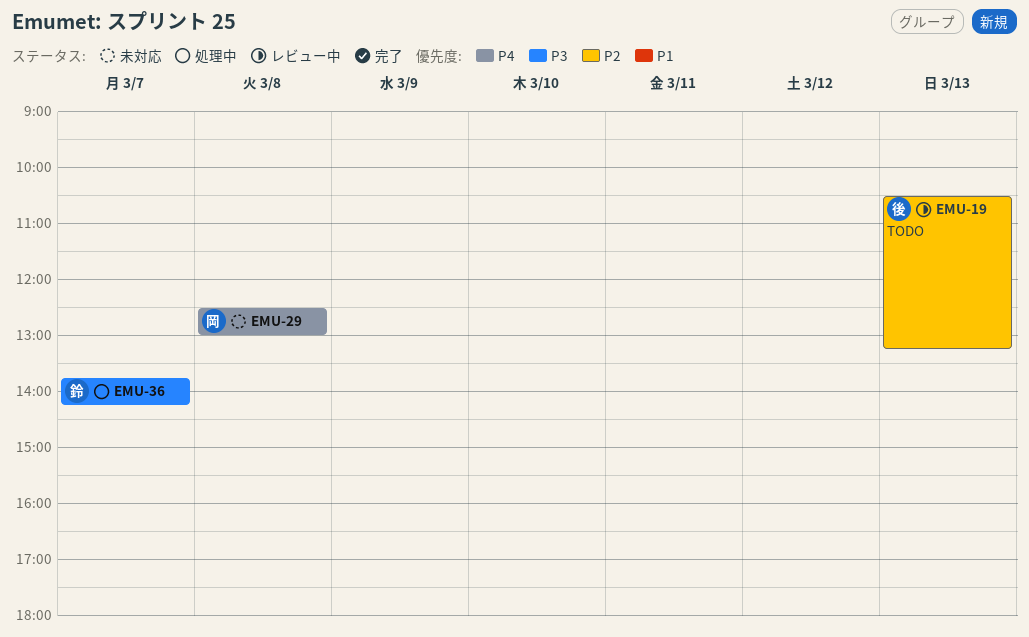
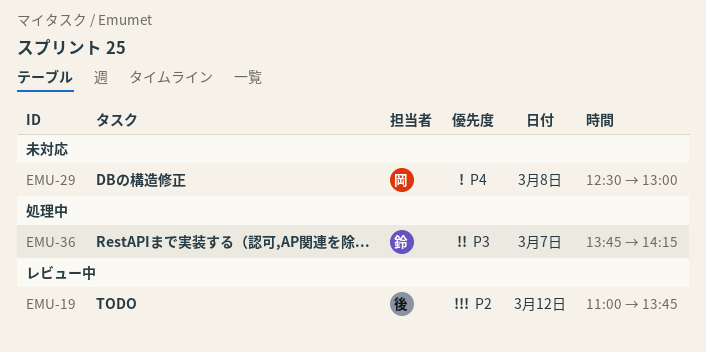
EMU-19, day: Mar 13 -> Mar 12
EMU-19, begins: 10:30 -> 11:00
EMU-19, ends: 13:15 -> 13:45

